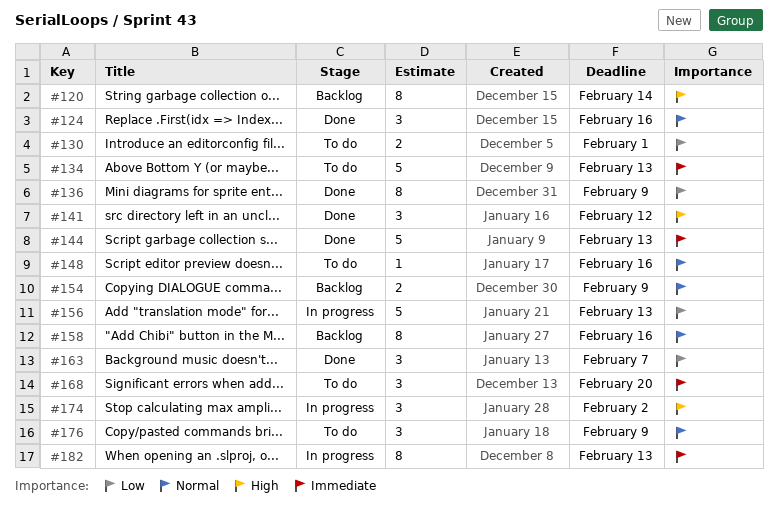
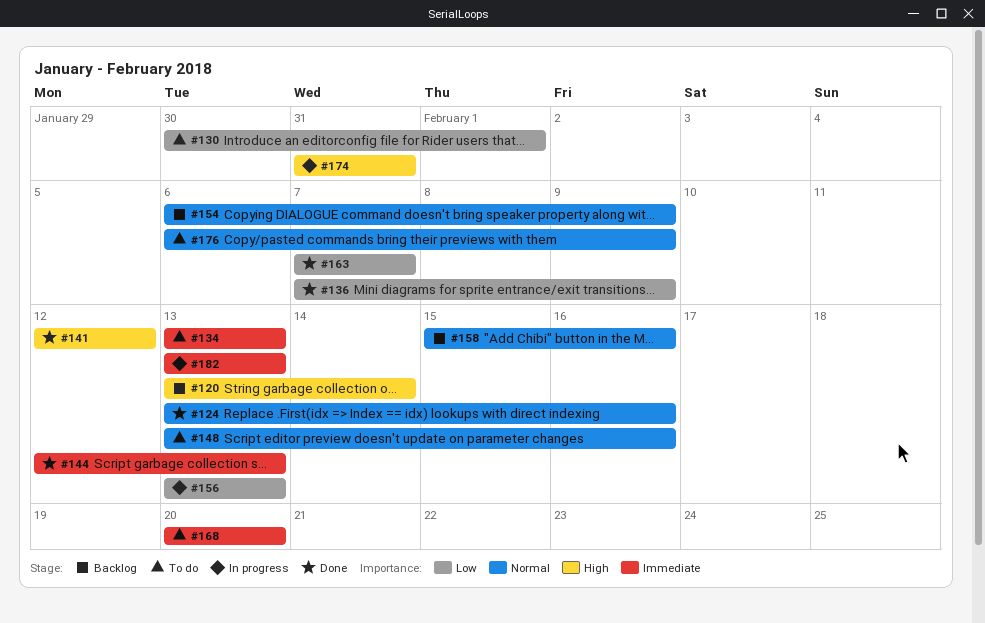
#174, due: Feb 2 -> Jan 31

